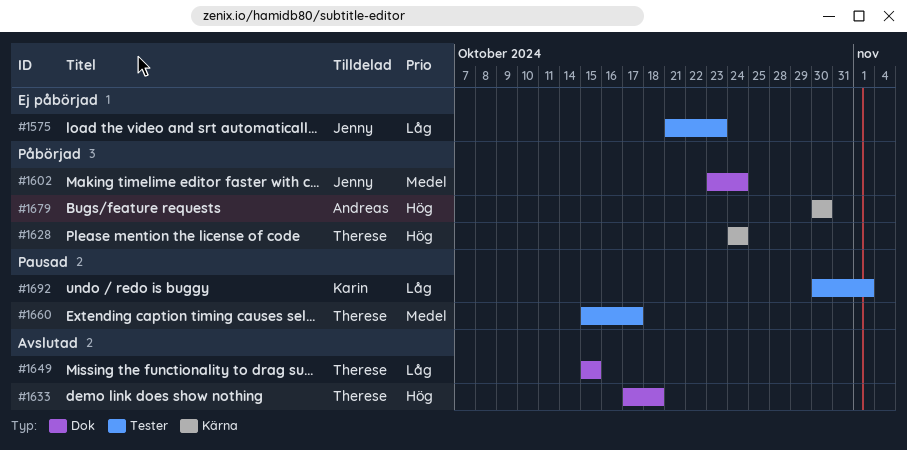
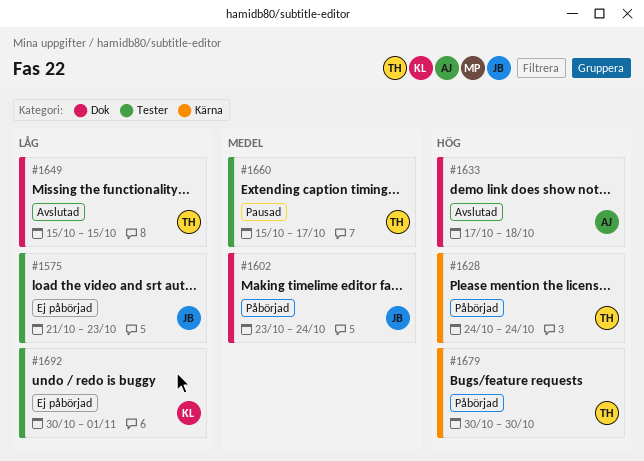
#1633, owner: Therese -> Andreas
#1679, owner: Andreas -> Therese
#1692, status: Pausad -> Ej påbörjad

